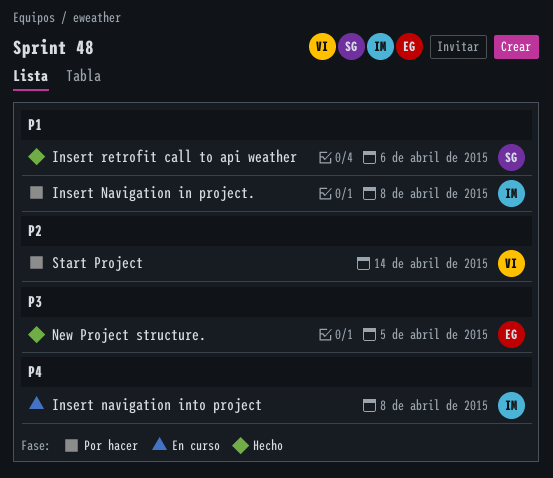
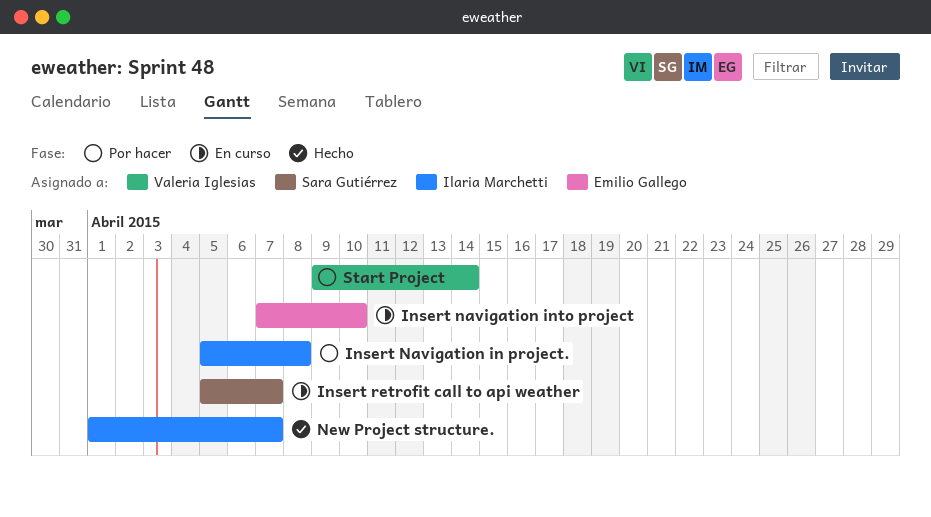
Insert navigation into project, owner: Ilaria Marchetti -> Emilio Gallego
Insert navigation into project, due: Apr 8 -> Apr 10
Insert retrofit call to api weather, status: Hecho -> En curso
Insert retrofit call to api weather, due: Apr 6 -> Apr 7
New Project structure., owner: Emilio Gallego -> Ilaria Marchetti
New Project structure., due: Apr 5 -> Apr 7

